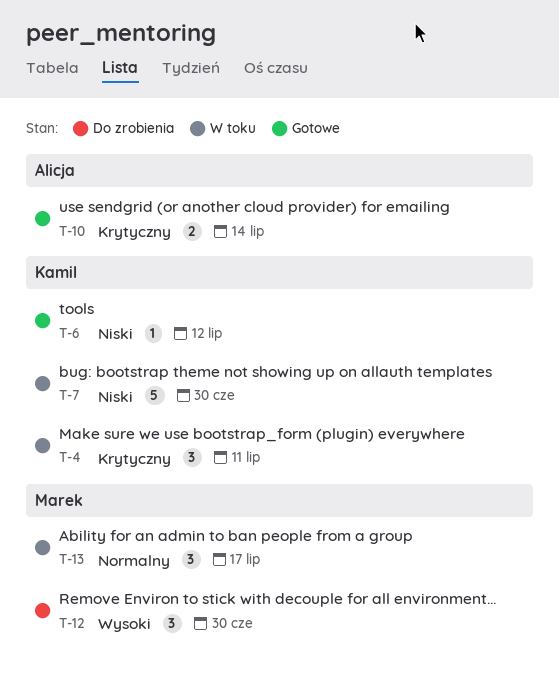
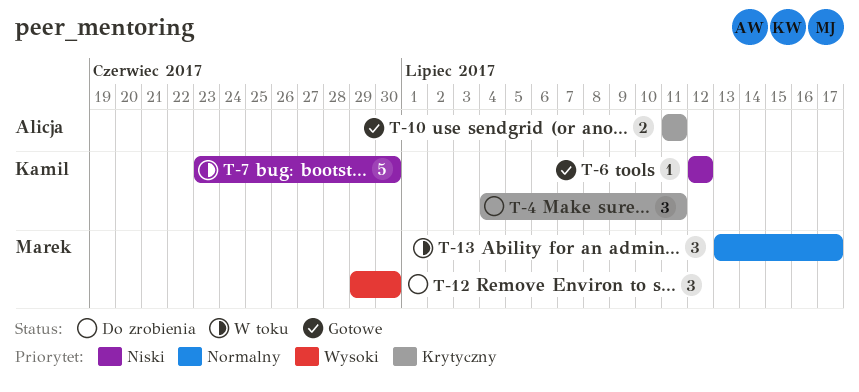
T-4, status: W toku -> Do zrobienia
T-10, due: Jul 14 -> Jul 11

